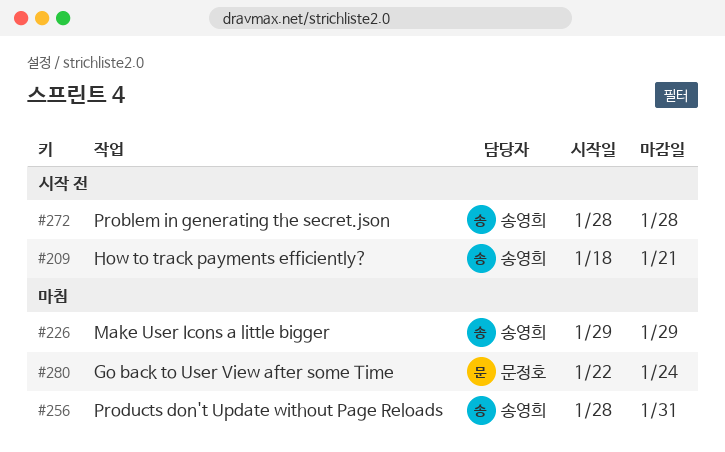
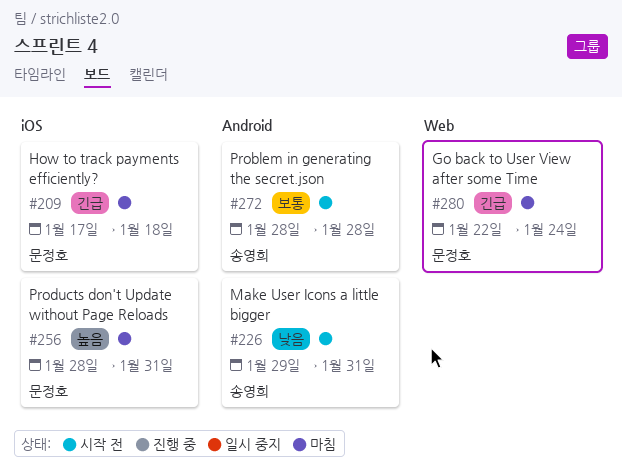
#209, status: 시작 전 -> 마침
#209, owner: 송영희 -> 문정호
#209, start: Jan 18 -> Jan 17
#209, due: Jan 21 -> Jan 18
#226, status: 마침 -> 시작 전
#226, due: Jan 29 -> Jan 31
#256, owner: 송영희 -> 문정호

